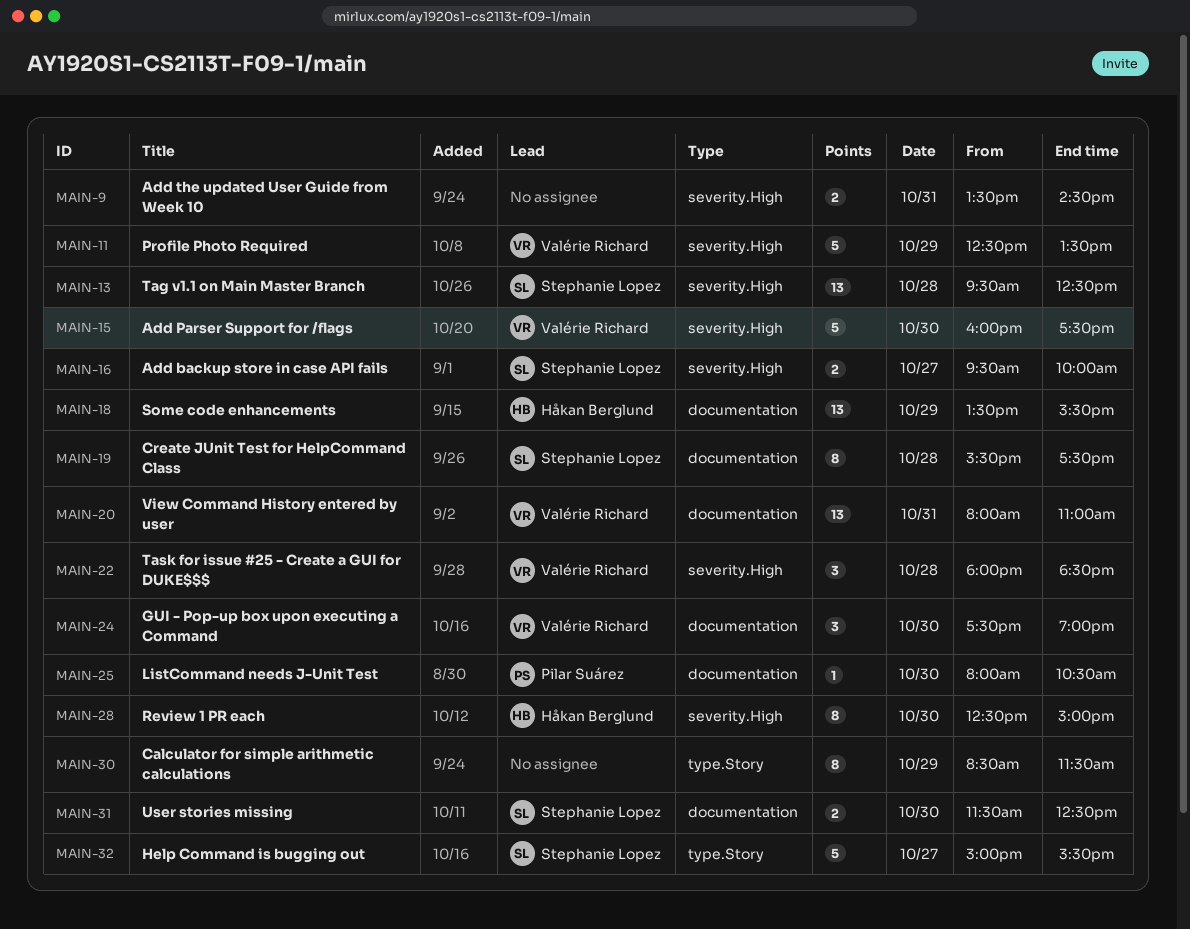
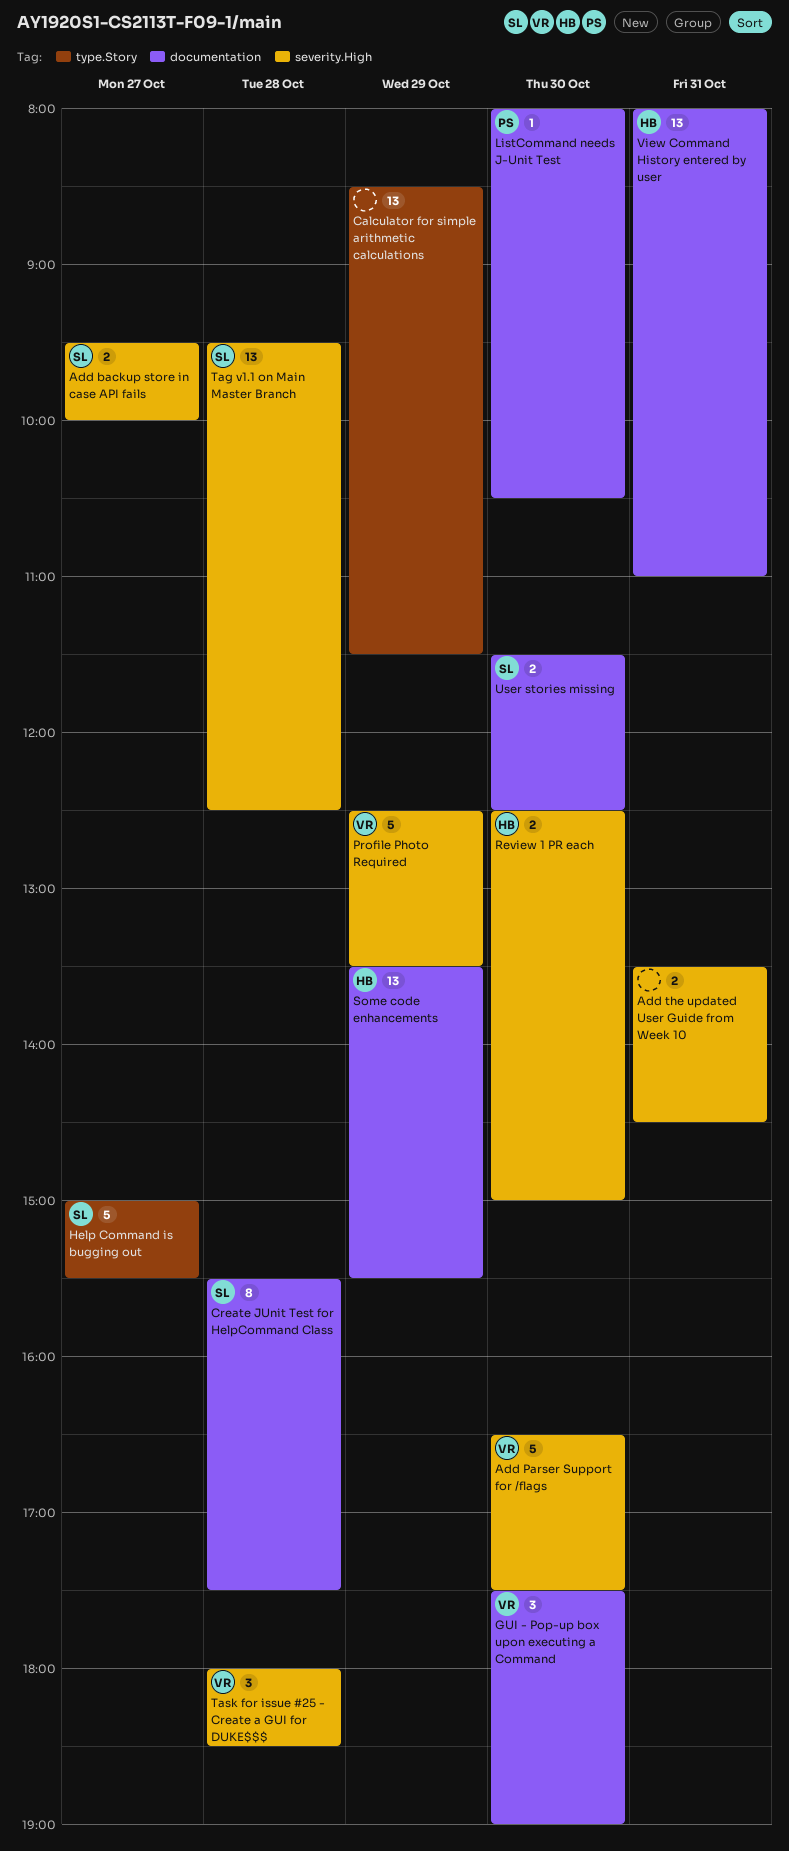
Add Parser Support for /flags, begins: 16:00 -> 16:30
Calculator for simple arithmetic calculations, estimate: 8 -> 13
Review 1 PR each, estimate: 8 -> 2
View Command History entered by user, owner: Valérie Richard -> Håkan Berglund

